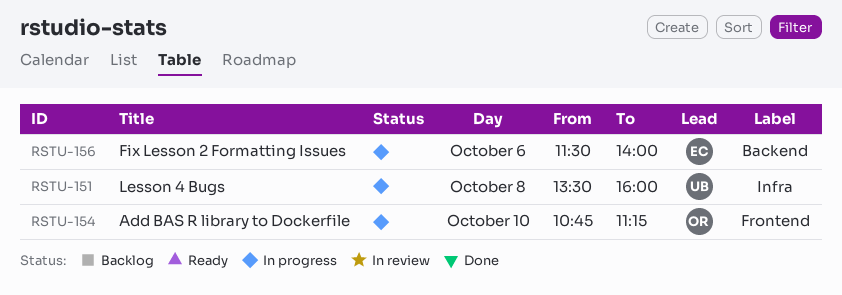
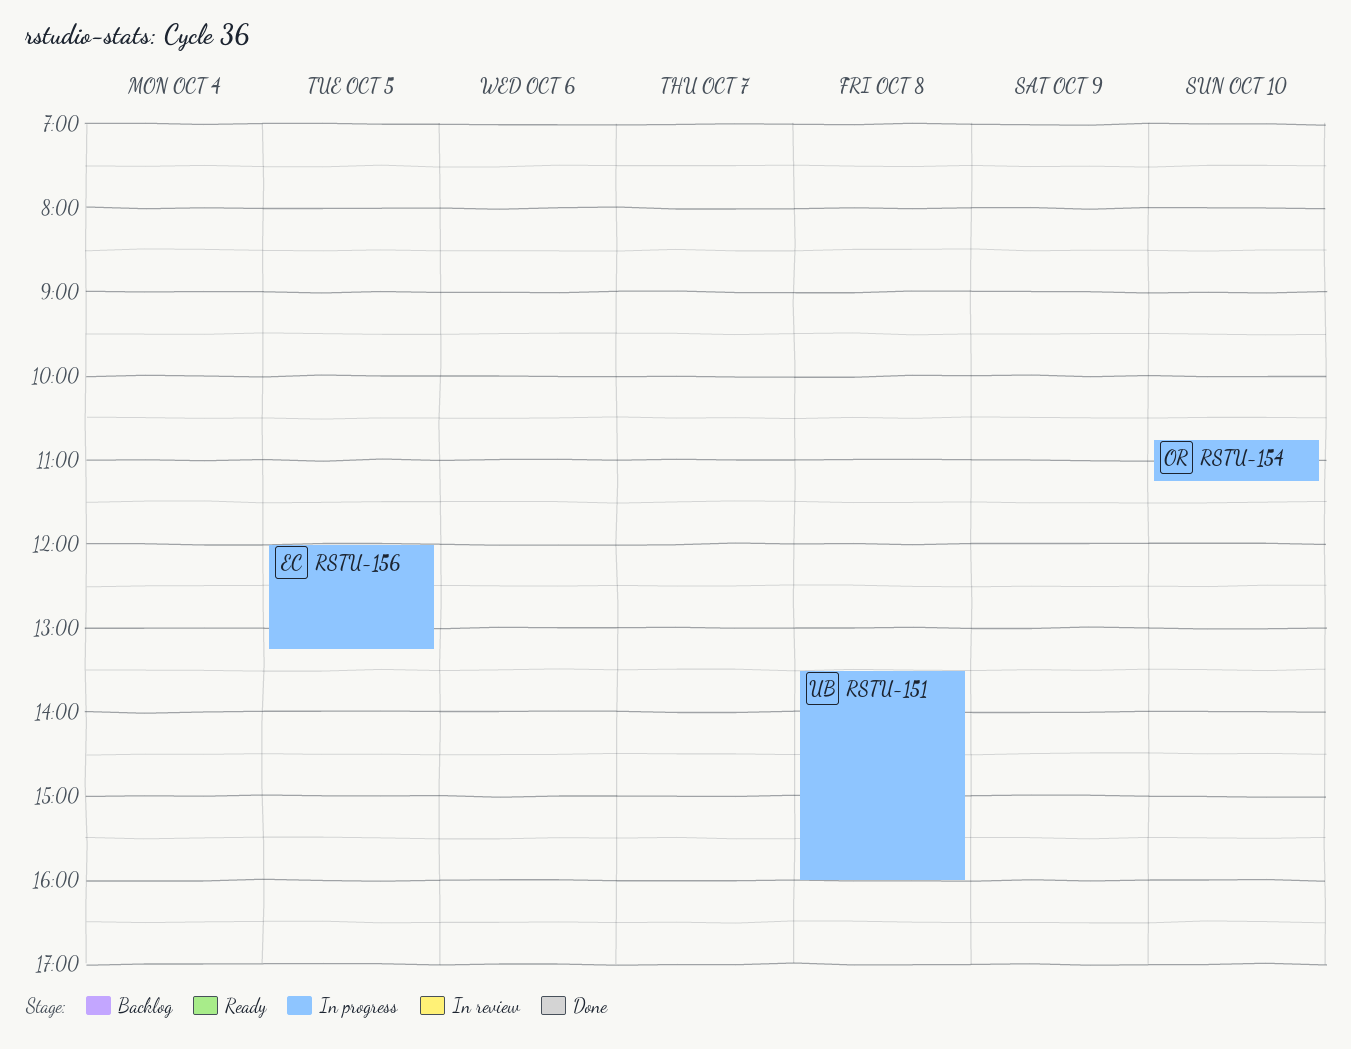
RSTU-156, day: Oct 6 -> Oct 5
RSTU-156, begins: 11:30 -> 12:00
RSTU-156, ends: 14:00 -> 13:15

